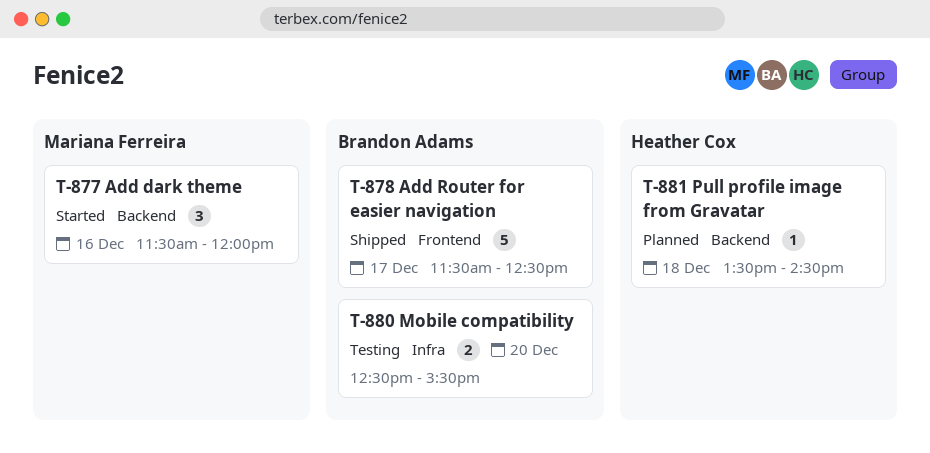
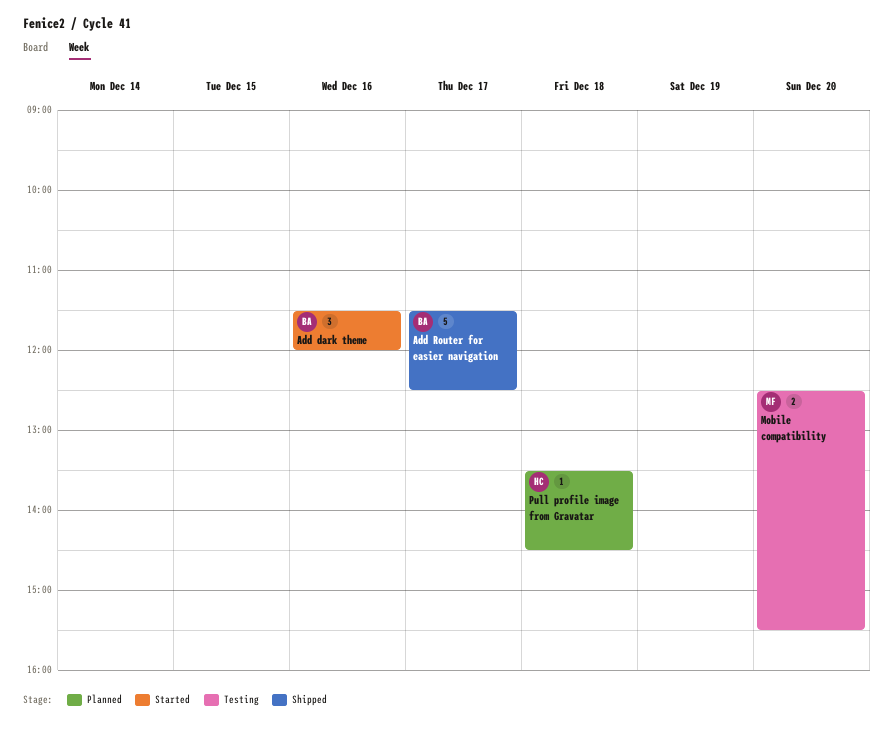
Add dark theme, owner: Mariana Ferreira -> Brandon Adams
Mobile compatibility, owner: Brandon Adams -> Mariana Ferreira

